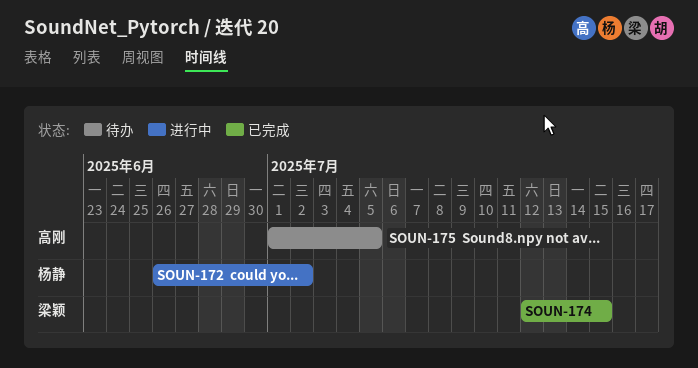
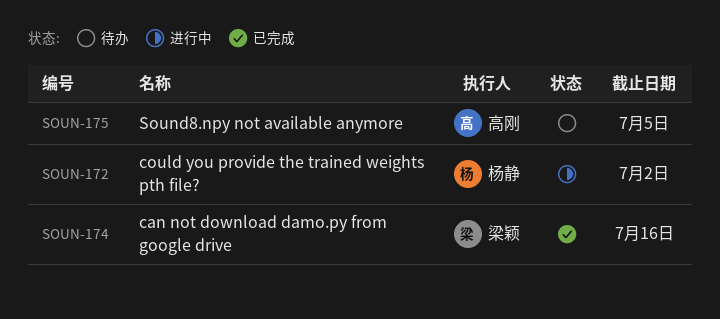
SOUN-174, due: Jul 15 -> Jul 16

